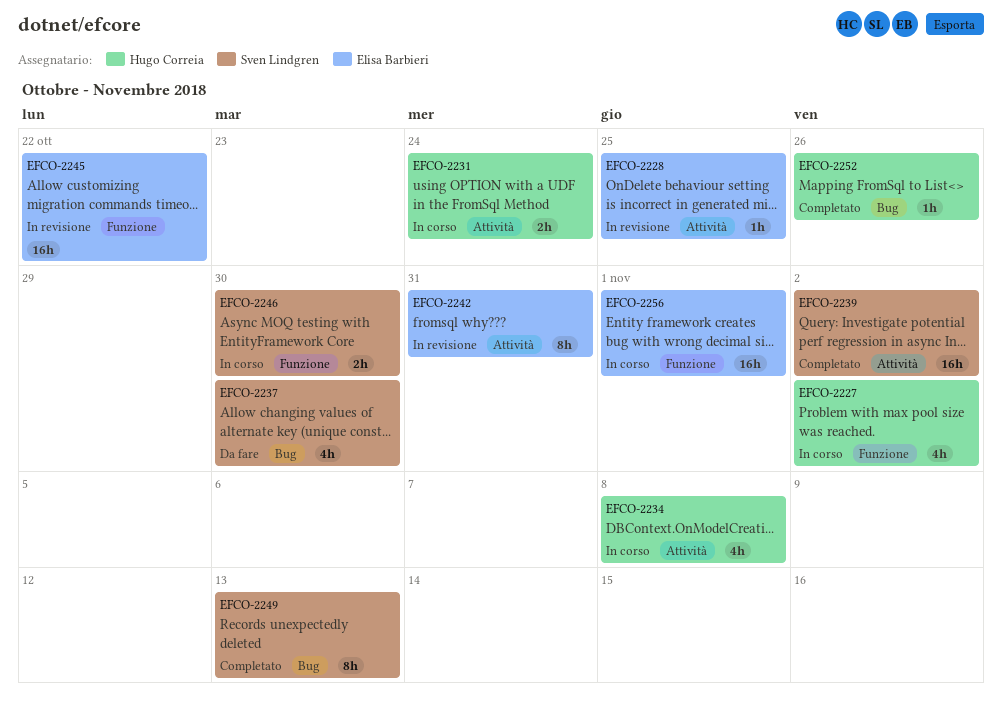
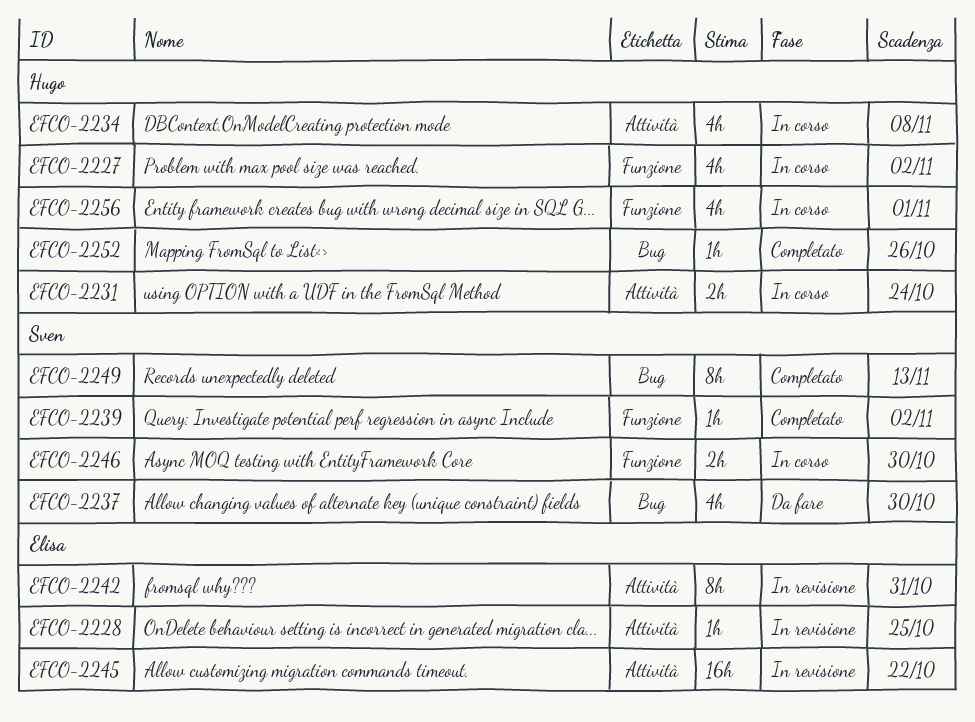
EFCO-2239, label: Attività -> Funzione
EFCO-2239, estimate: 16h -> 1h
EFCO-2245, label: Funzione -> Attività
EFCO-2256, owner: Elisa Barbieri -> Hugo Correia
EFCO-2256, estimate: 16h -> 4h

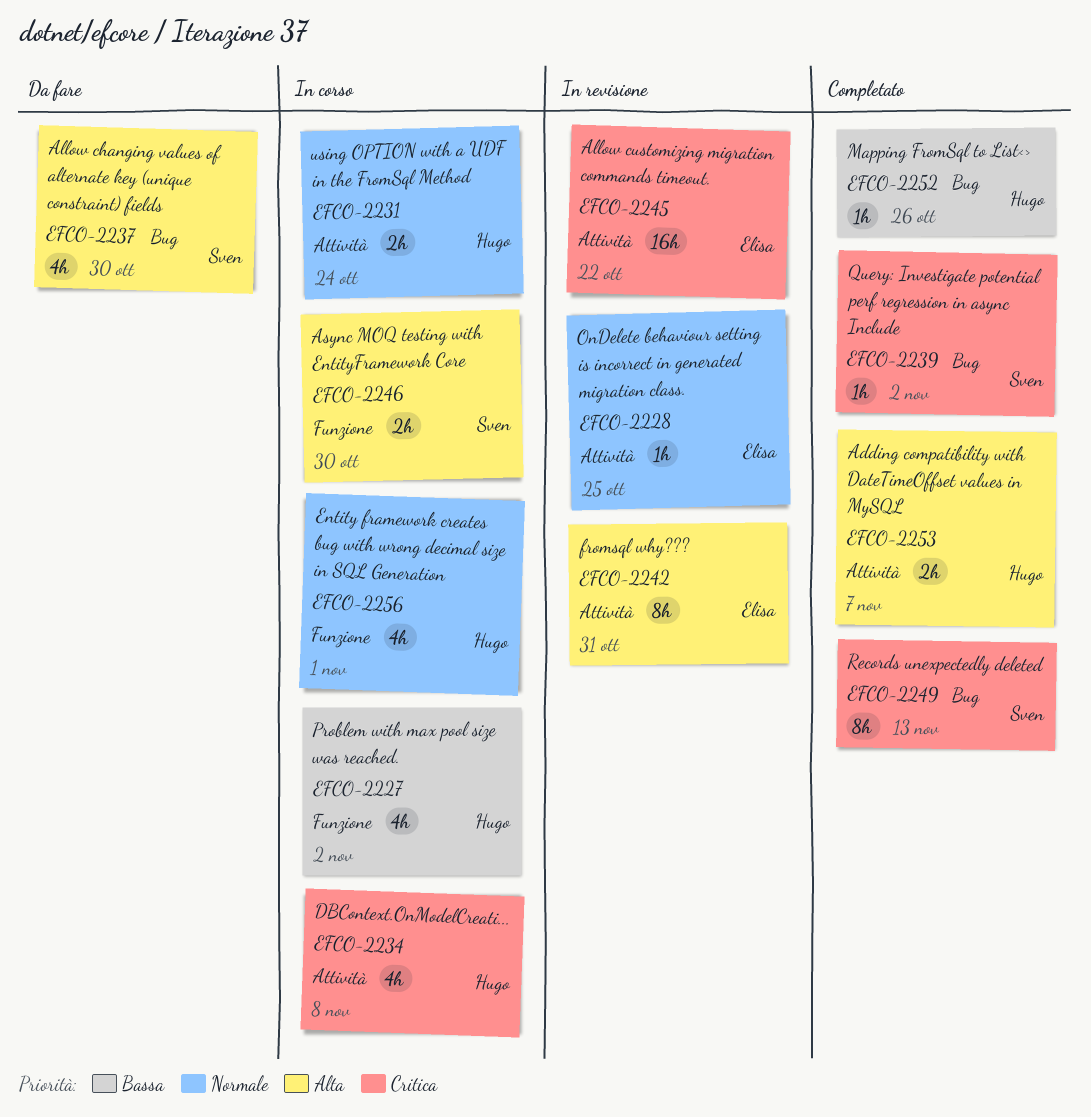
EFCO-2239, label: Funzione -> Bug
EFCO-2253: none -> present

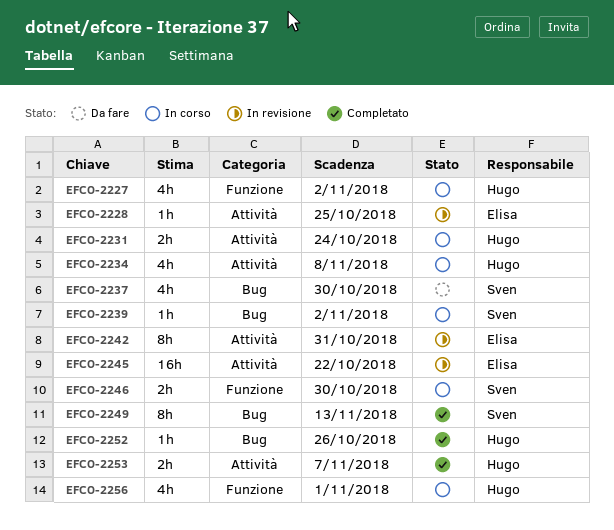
EFCO-2239, status: Completato -> In corso

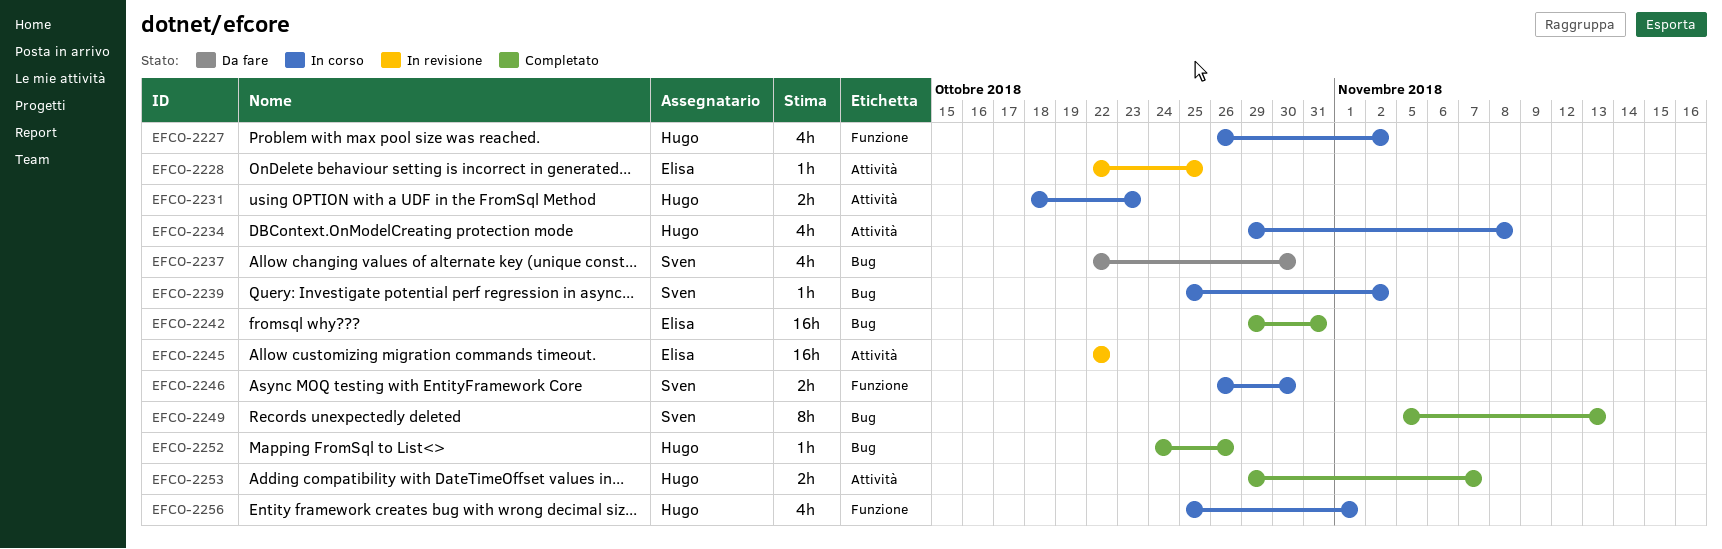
EFCO-2231, due: Oct 24 -> Oct 23
EFCO-2242, status: In revisione -> Completato
EFCO-2242, label: Attività -> Bug
EFCO-2242, estimate: 8h -> 16h

